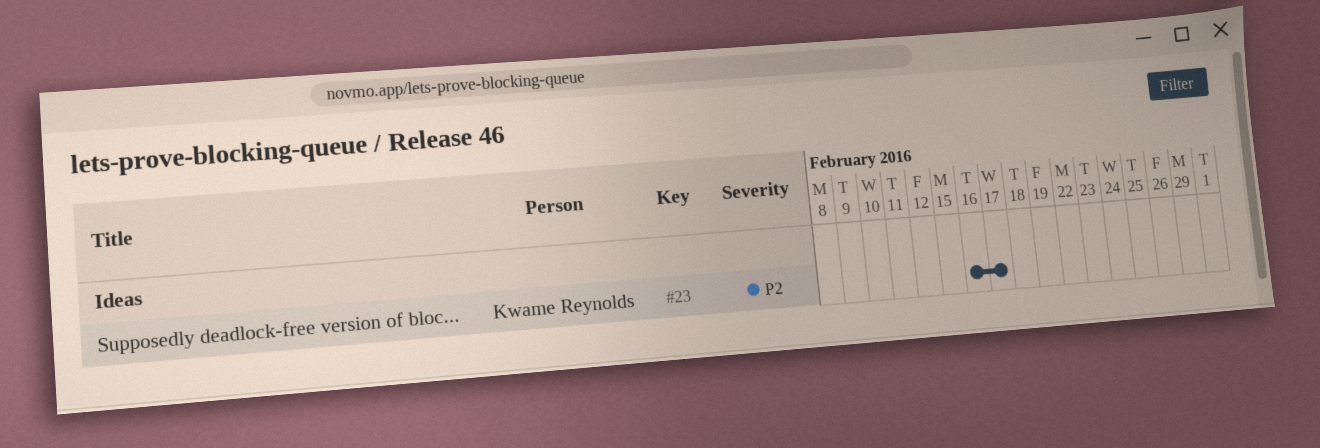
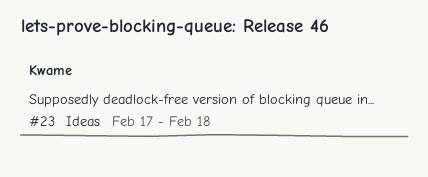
#23, start: Feb 16 -> Feb 17
#23, due: Feb 17 -> Feb 18

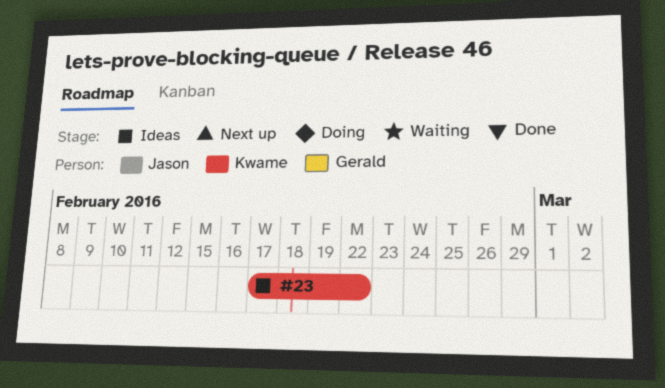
#23, due: Feb 18 -> Feb 22

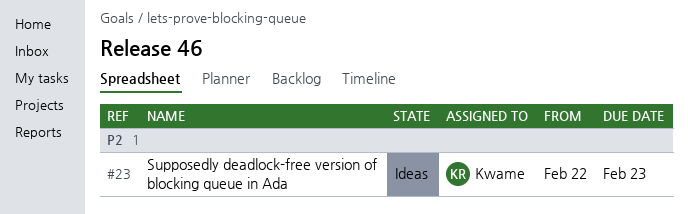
#23, start: Feb 17 -> Feb 22
#23, due: Feb 22 -> Feb 23

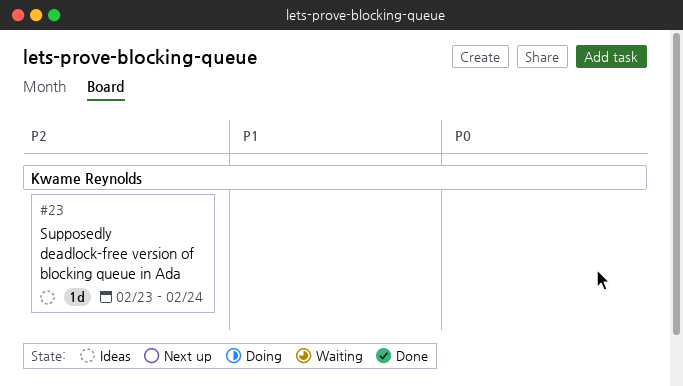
#23, start: Feb 22 -> Feb 23
#23, due: Feb 23 -> Feb 24

